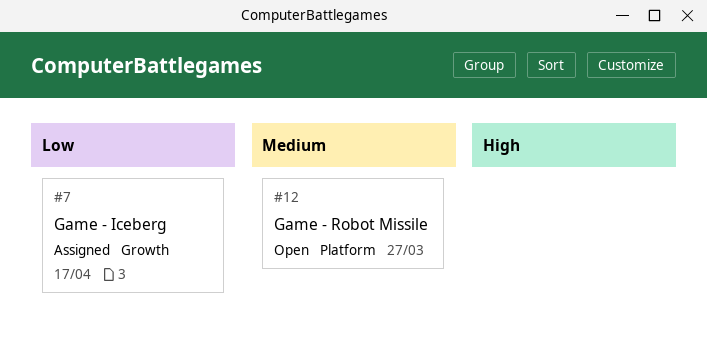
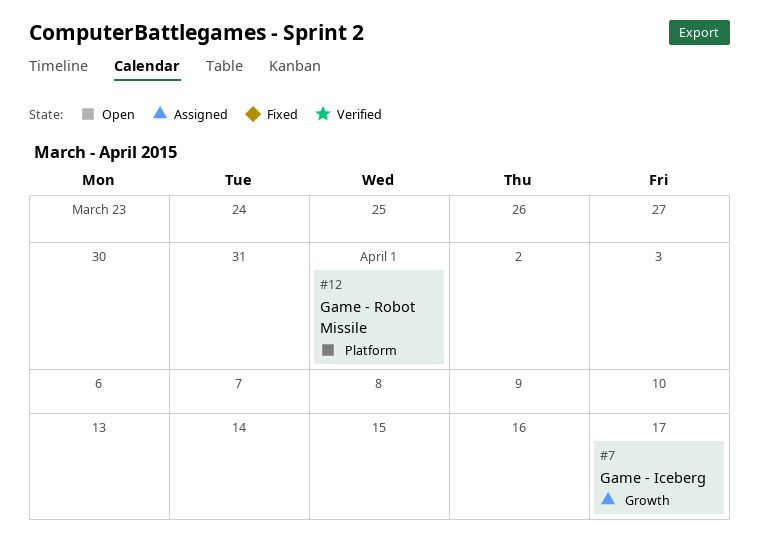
#12, due: Mar 27 -> Apr 1

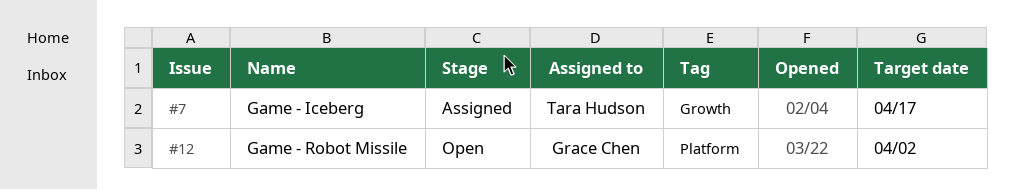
#12, due: Apr 1 -> Apr 2

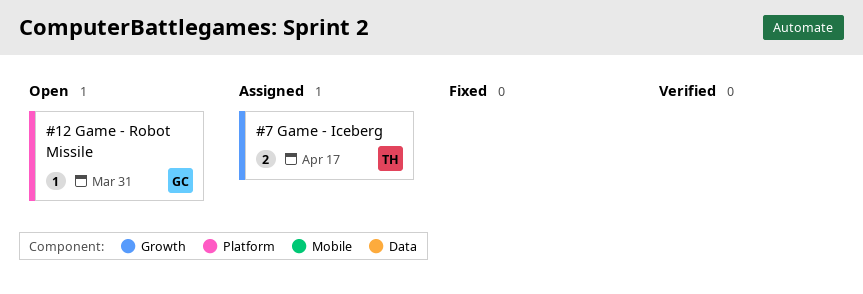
#12, due: Apr 2 -> Mar 31

